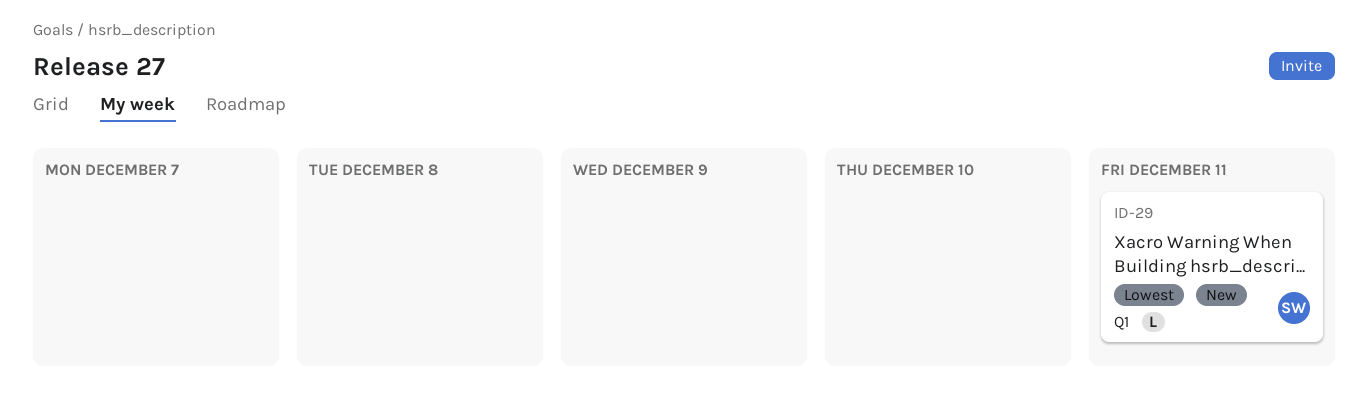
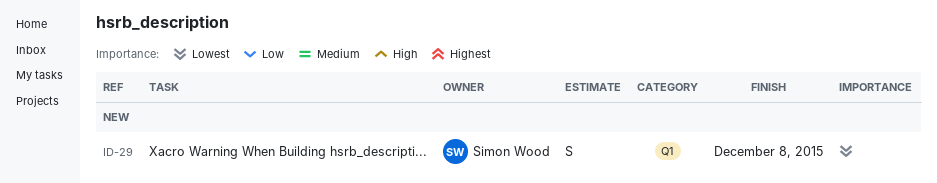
ID-29, estimate: L -> S
ID-29, due: Dec 11 -> Dec 8

